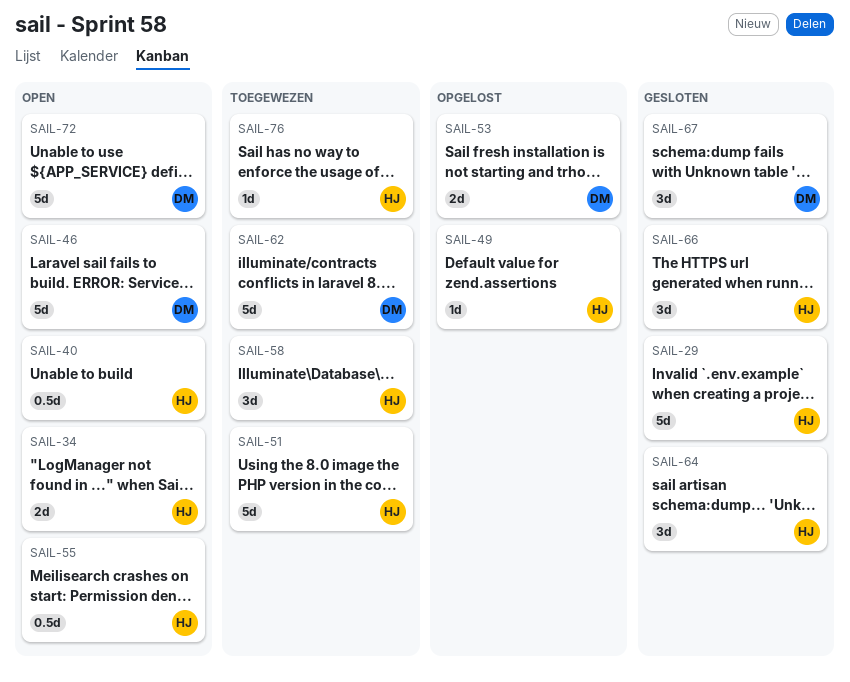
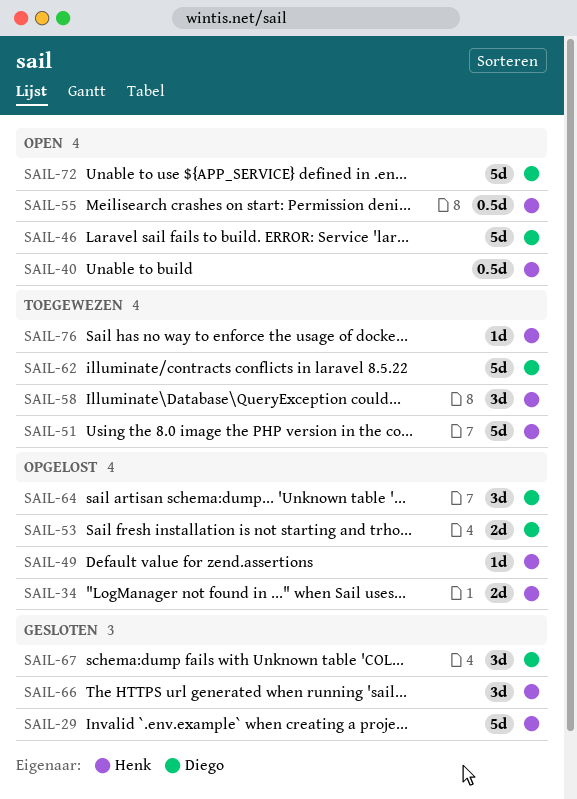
SAIL-34, status: Open -> Opgelost
SAIL-64, status: Gesloten -> Opgelost
SAIL-64, owner: Henk -> Diego

